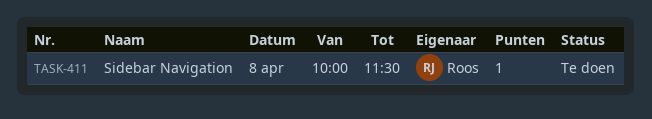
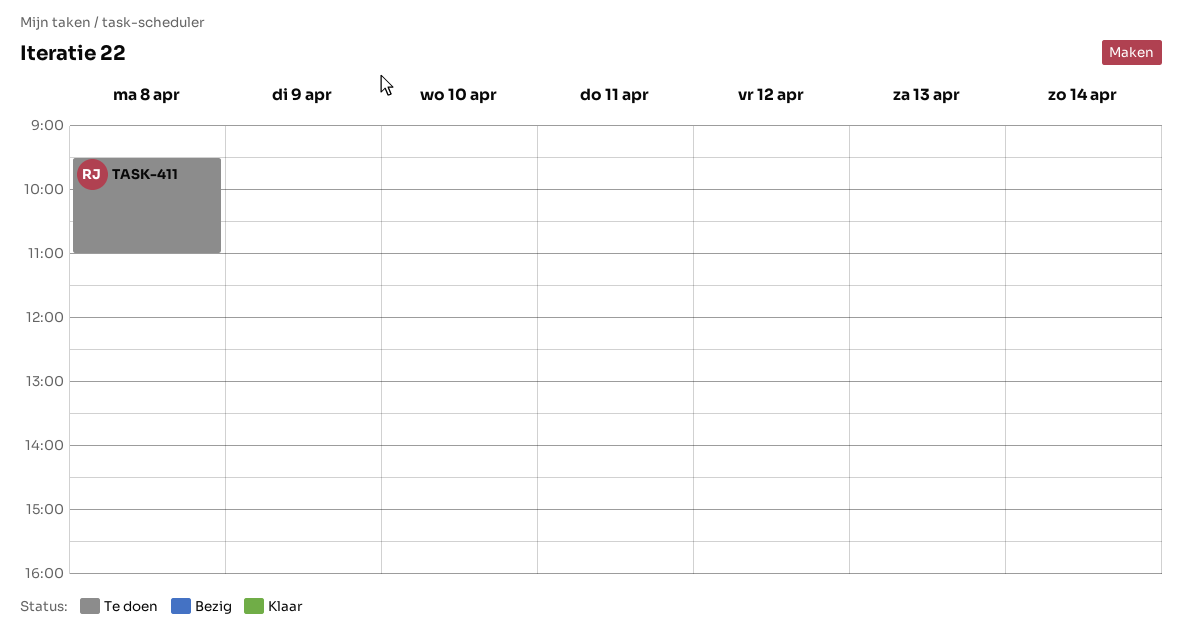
TASK-411, begins: 10:00 -> 09:30
TASK-411, ends: 11:30 -> 11:00

